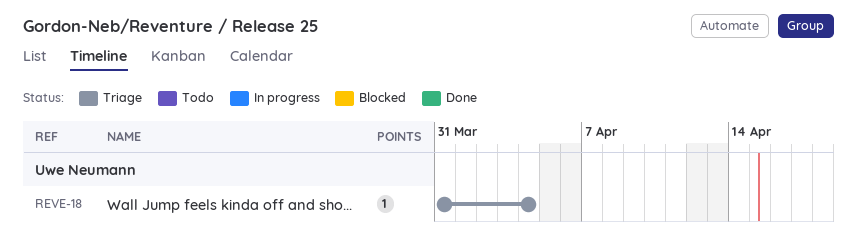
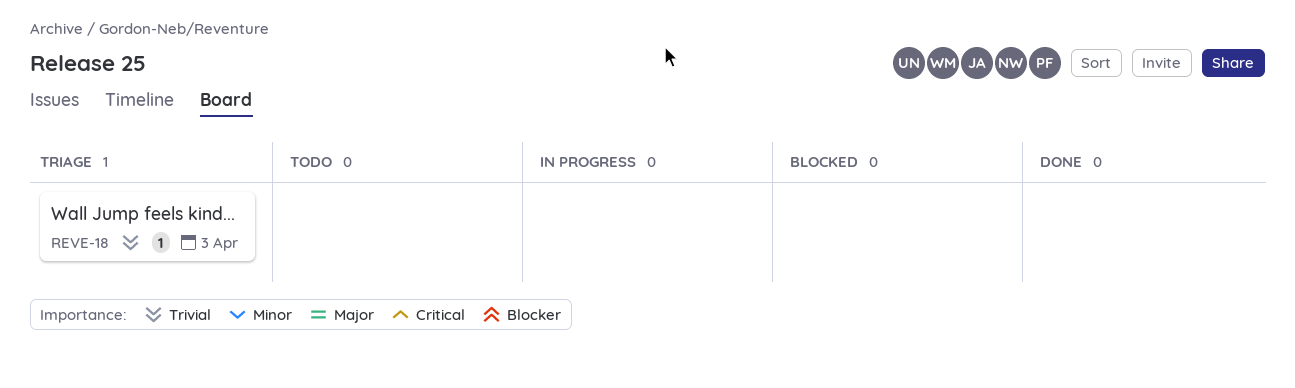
REVE-18, due: Apr 4 -> Apr 3

